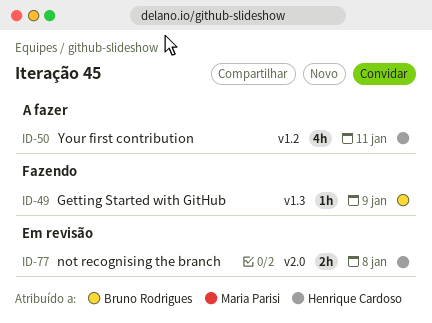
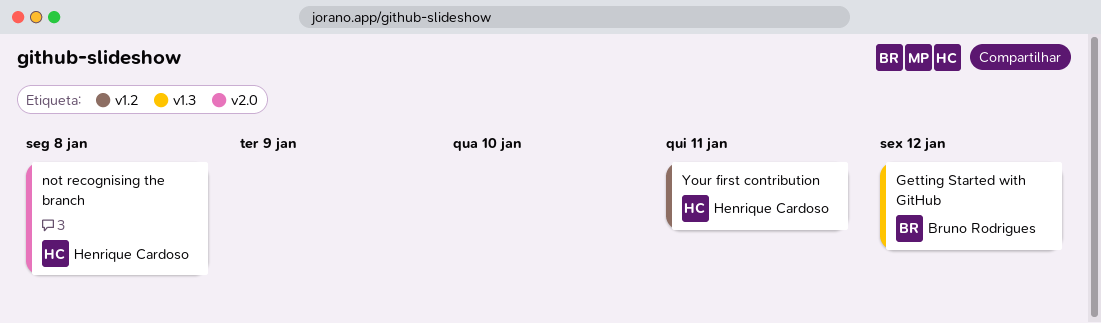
Getting Started with GitHub, due: Jan 9 -> Jan 12

